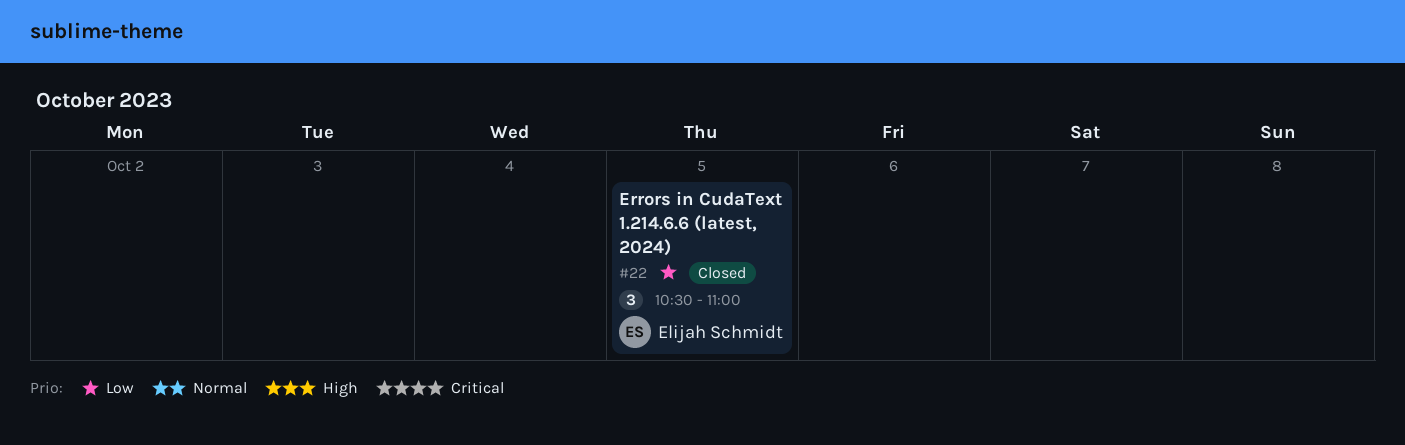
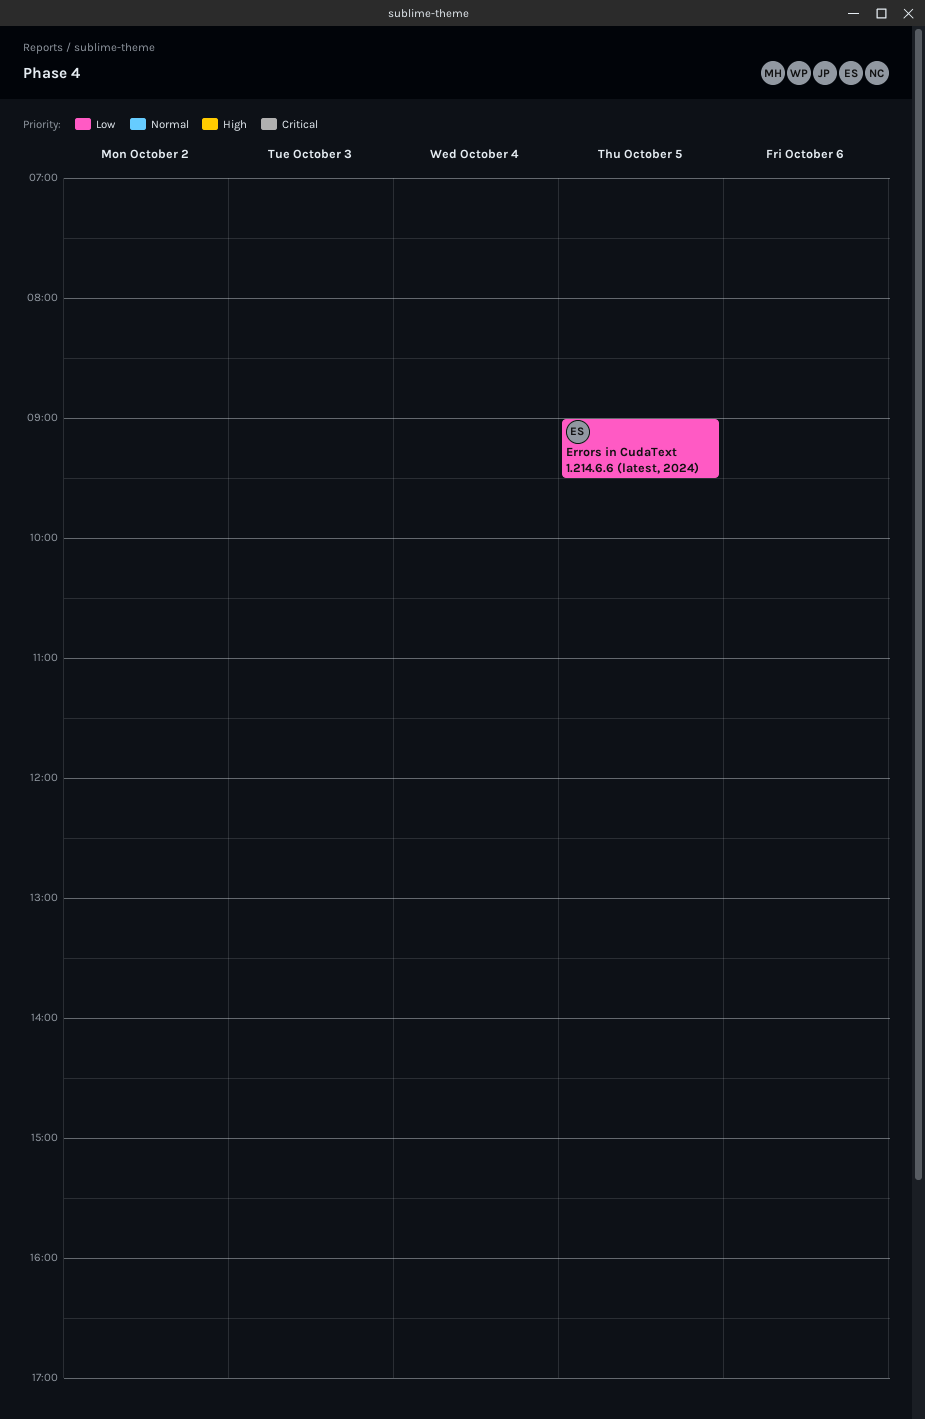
Errors in CudaText 1.214.6.6 (latest, 2024), begins: 10:30 -> 09:00
Errors in CudaText 1.214.6.6 (latest, 2024), ends: 11:00 -> 09:30

